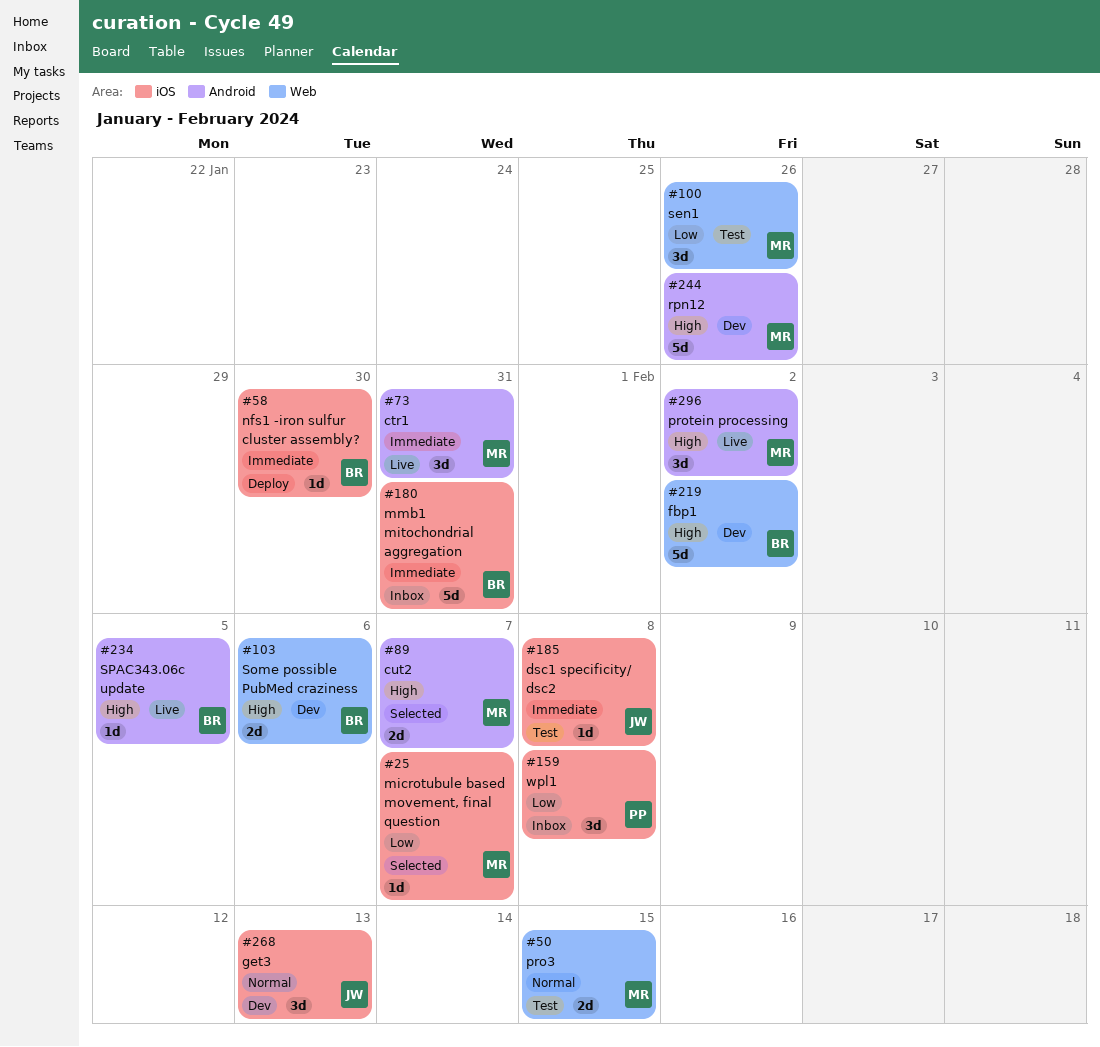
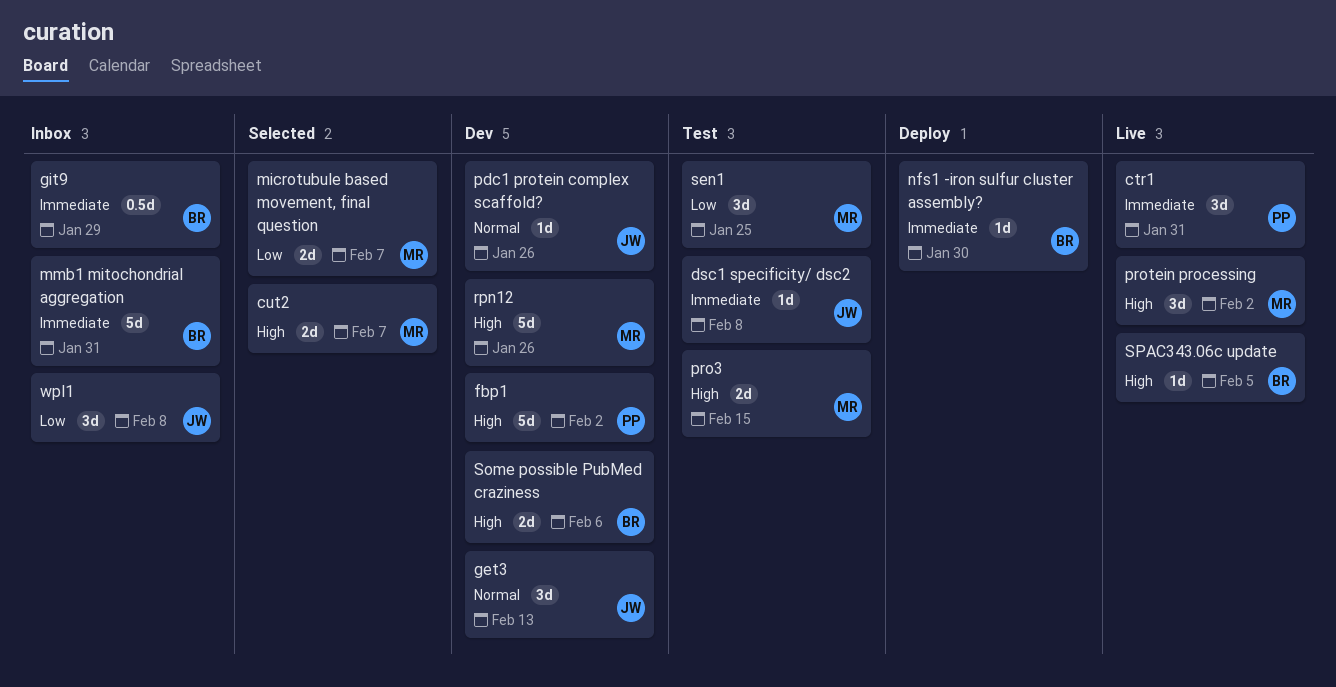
ctr1, owner: MR -> PP
fbp1, owner: BR -> PP
git9: none -> present
microtubule based movement, final question, estimate: 1d -> 2d
pdc1 protein complex scaffold?: none -> present
pro3, priority: Normal -> High
sen1, due: Jan 26 -> Jan 25
wpl1, owner: PP -> JW

